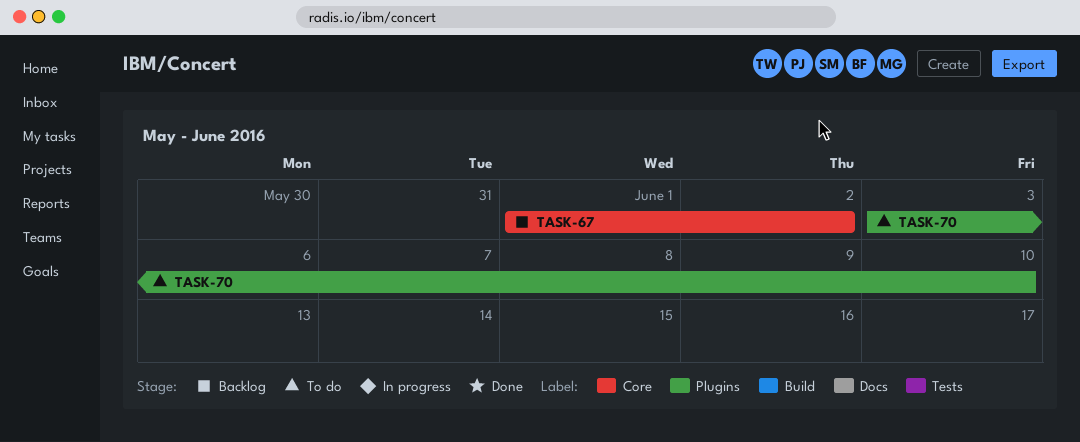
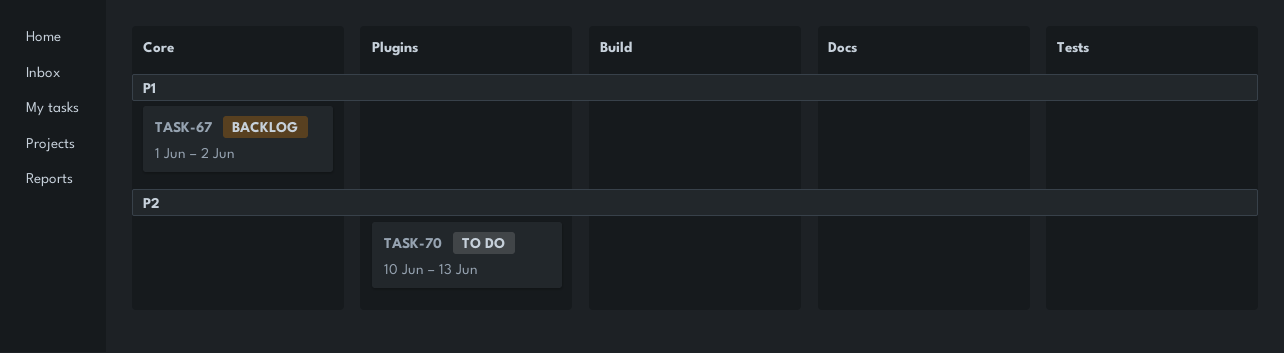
TASK-70, start: Jun 3 -> Jun 10
TASK-70, due: Jun 10 -> Jun 13

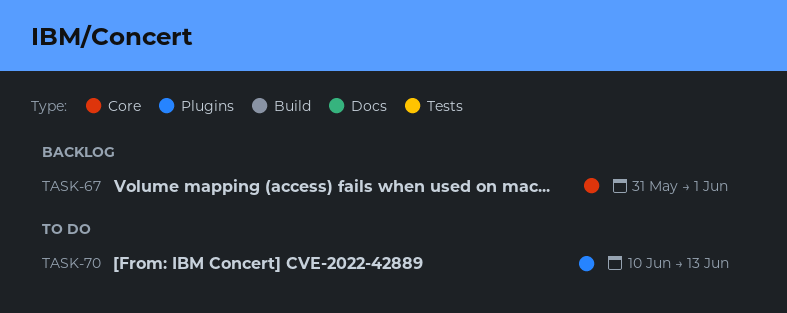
TASK-67, start: Jun 1 -> May 31
TASK-67, due: Jun 2 -> Jun 1

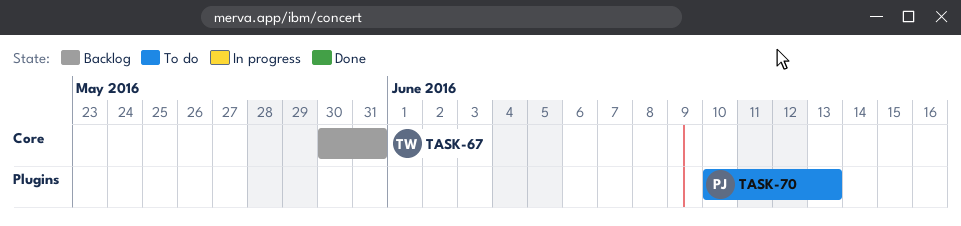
TASK-67, start: May 31 -> May 30
TASK-67, due: Jun 1 -> May 31

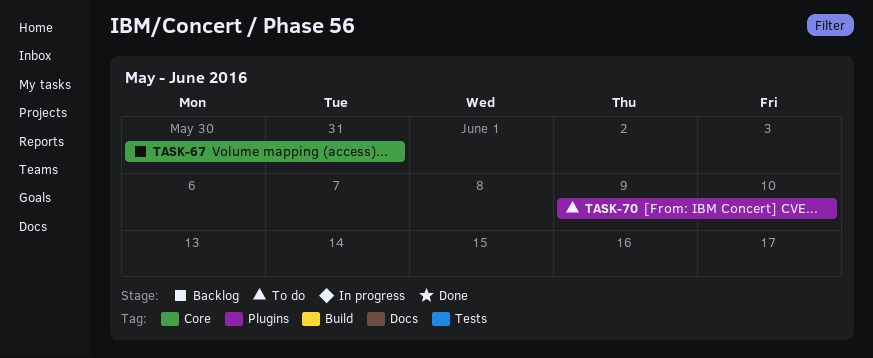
TASK-70, start: Jun 10 -> Jun 9
TASK-70, due: Jun 13 -> Jun 10

